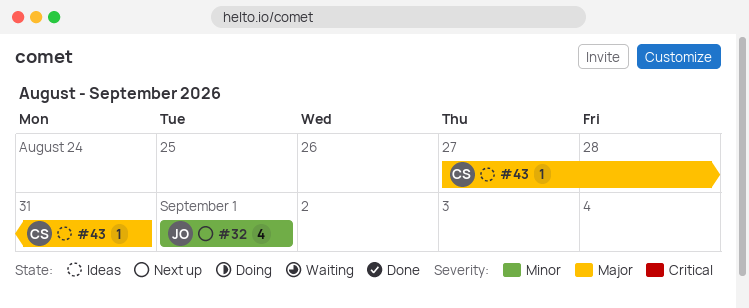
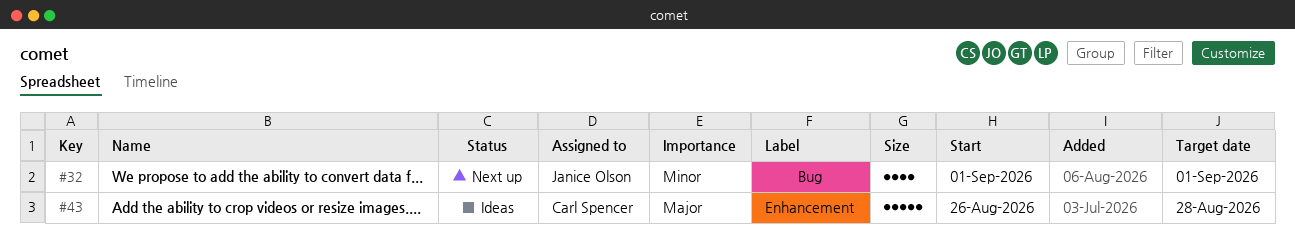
#43, estimate: 1 -> 5
#43, start: Aug 27 -> Aug 26
#43, due: Aug 31 -> Aug 28

